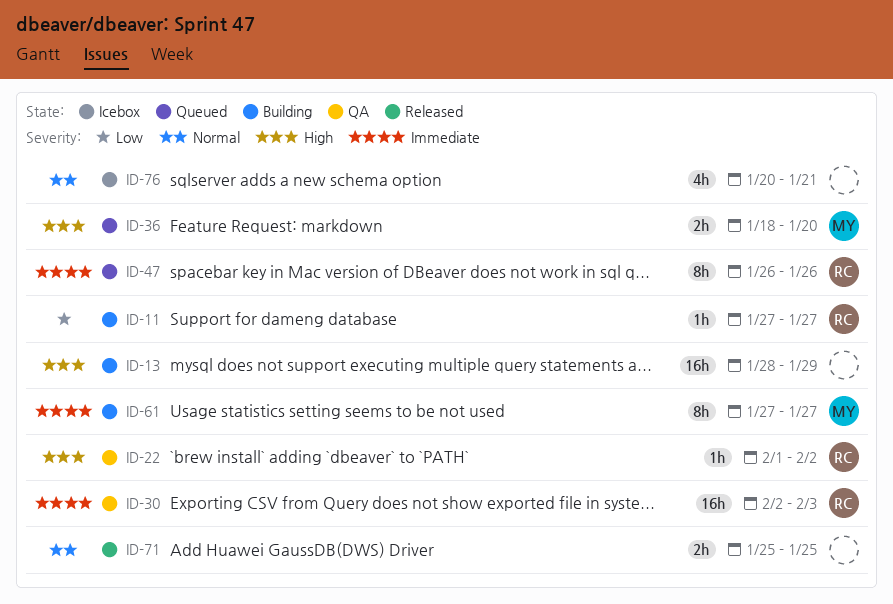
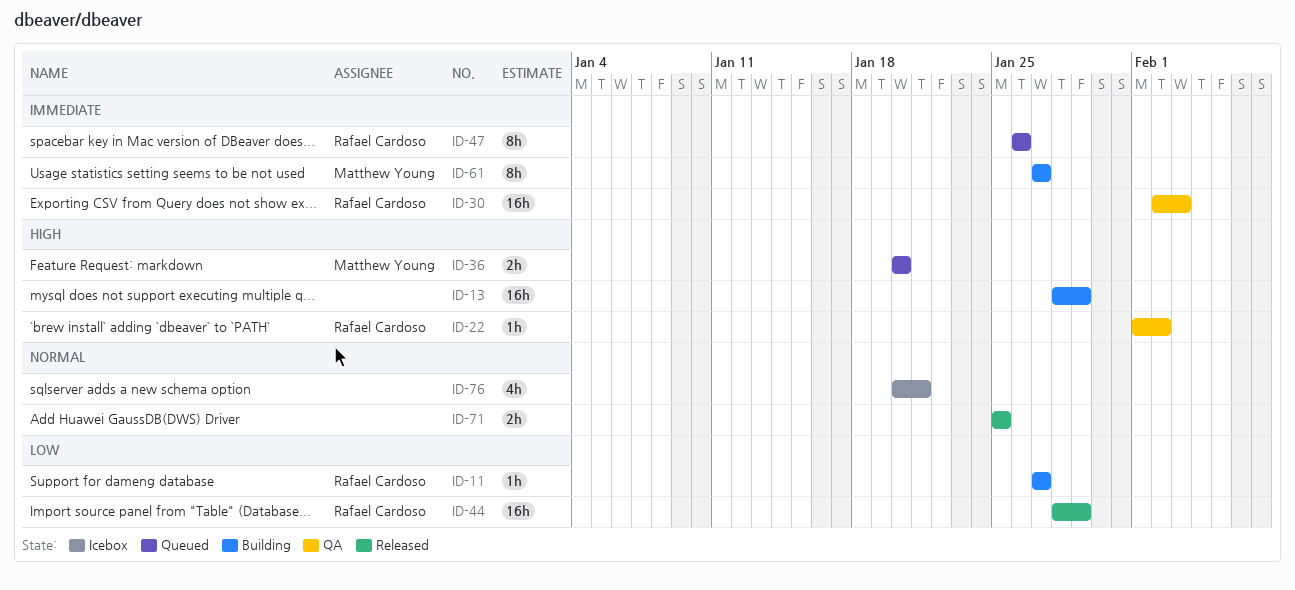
ID-36, start: Jan 18 -> Jan 20
ID-44: none -> present

